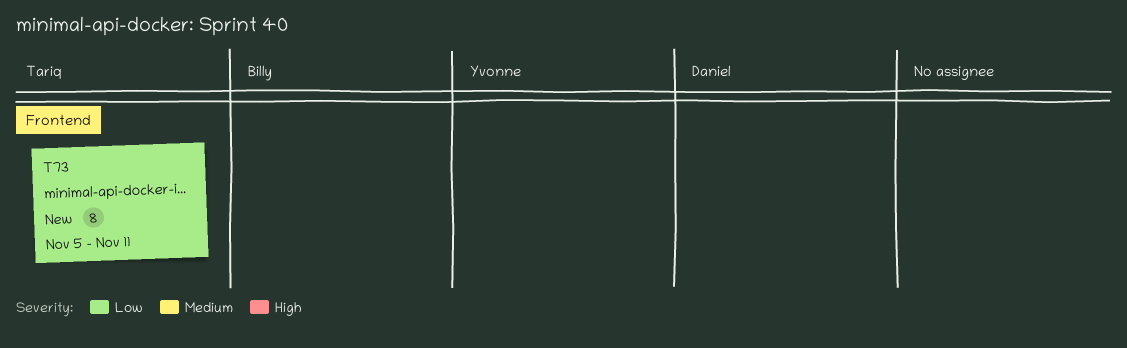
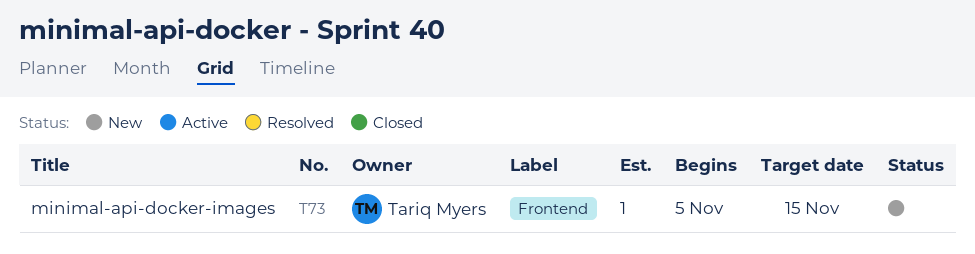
T73, estimate: 8 -> 1
T73, due: Nov 11 -> Nov 15

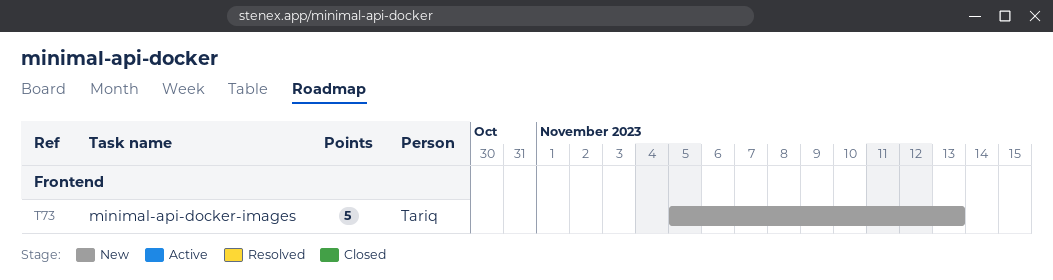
T73, estimate: 1 -> 5
T73, due: Nov 15 -> Nov 13

